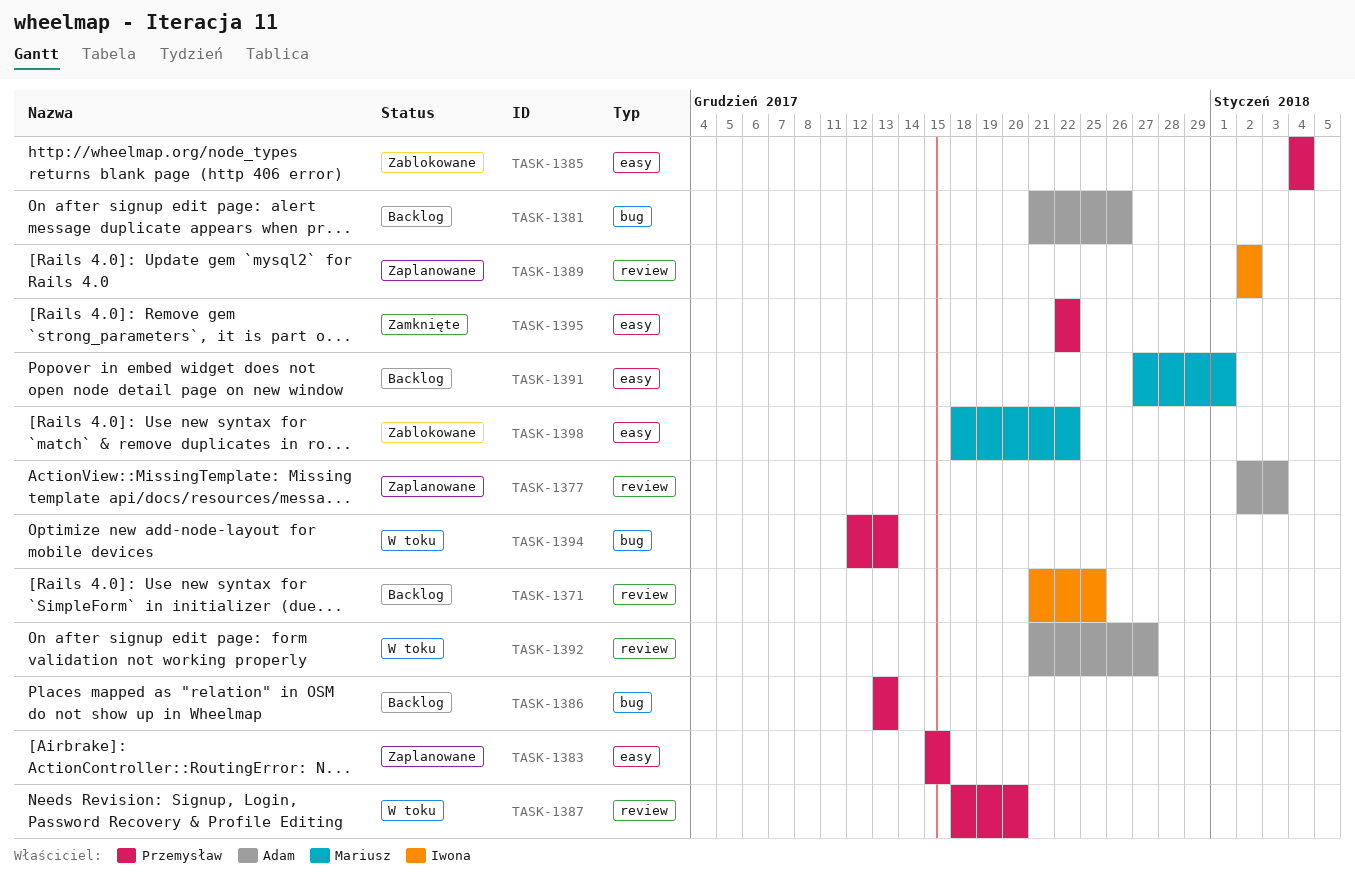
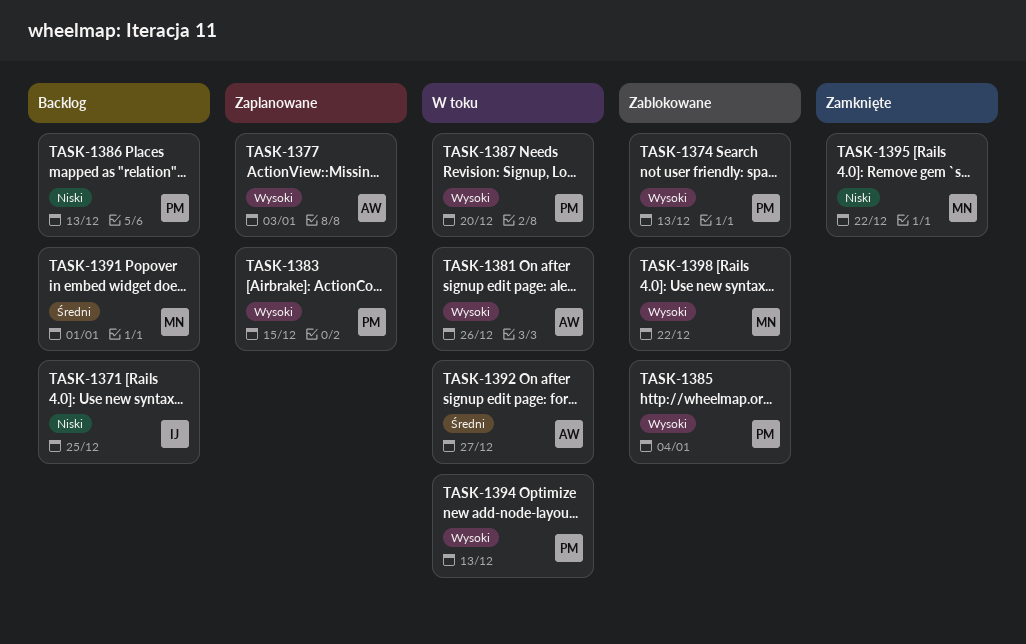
TASK-1374: none -> present
TASK-1381, status: Backlog -> W toku
TASK-1389: present -> none
TASK-1395, owner: Przemysław -> Mariusz

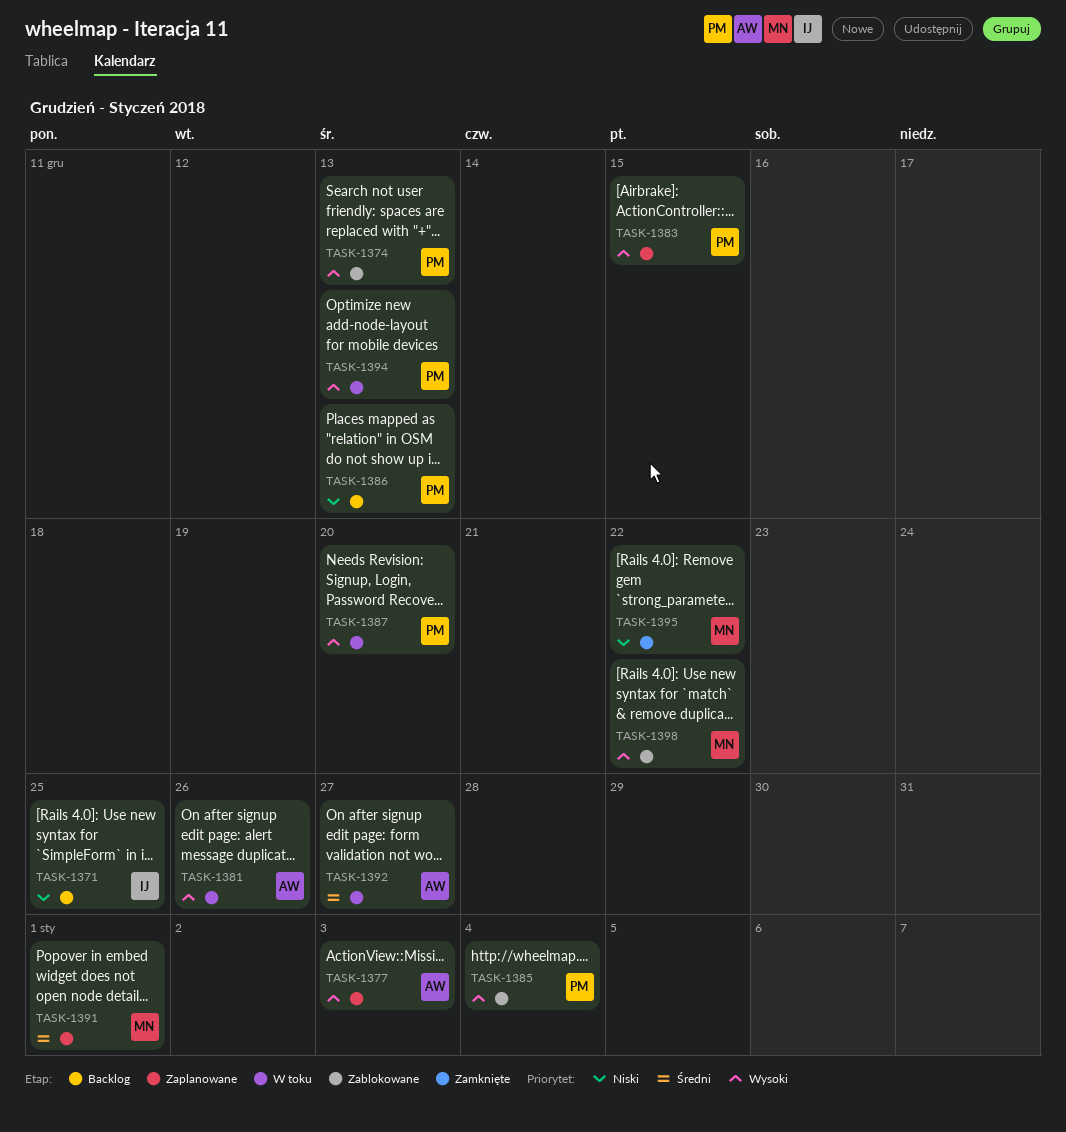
TASK-1391, status: Backlog -> Zaplanowane

